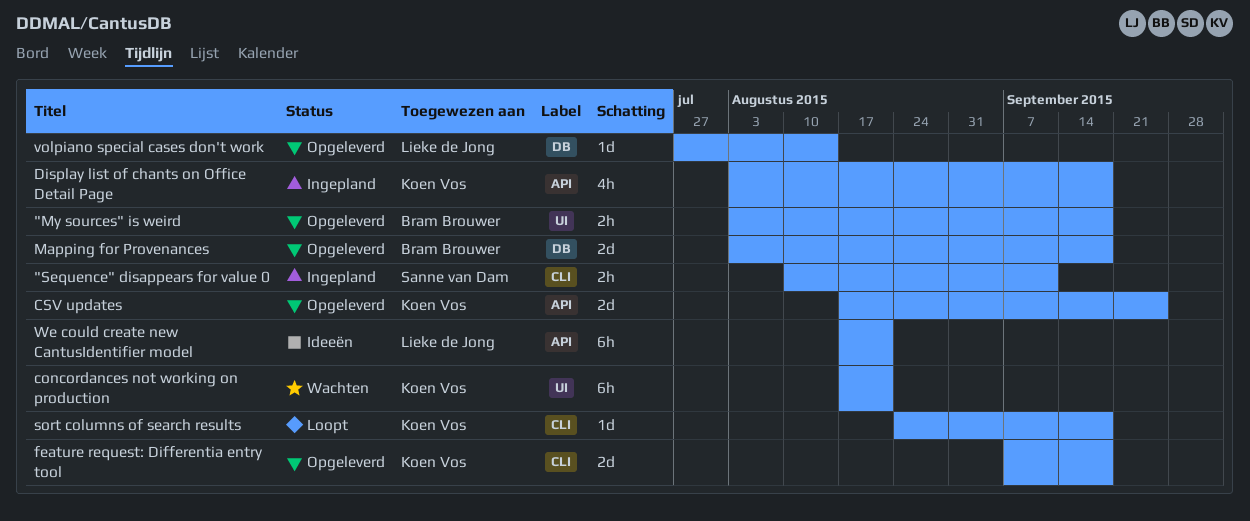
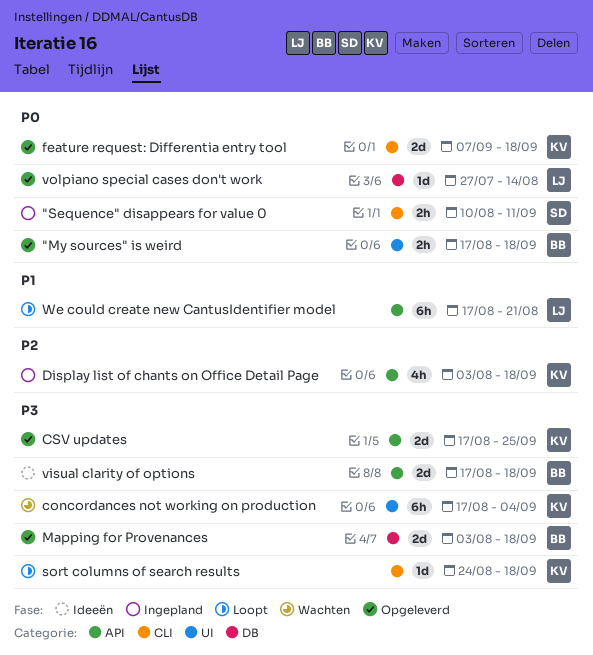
"My sources" is weird, start: Aug 3 -> Aug 17
concordances not working on production, due: Aug 21 -> Sep 4
visual clarity of options: none -> present
We could create new CantusIdentifier model, status: Ideeën -> Loopt

